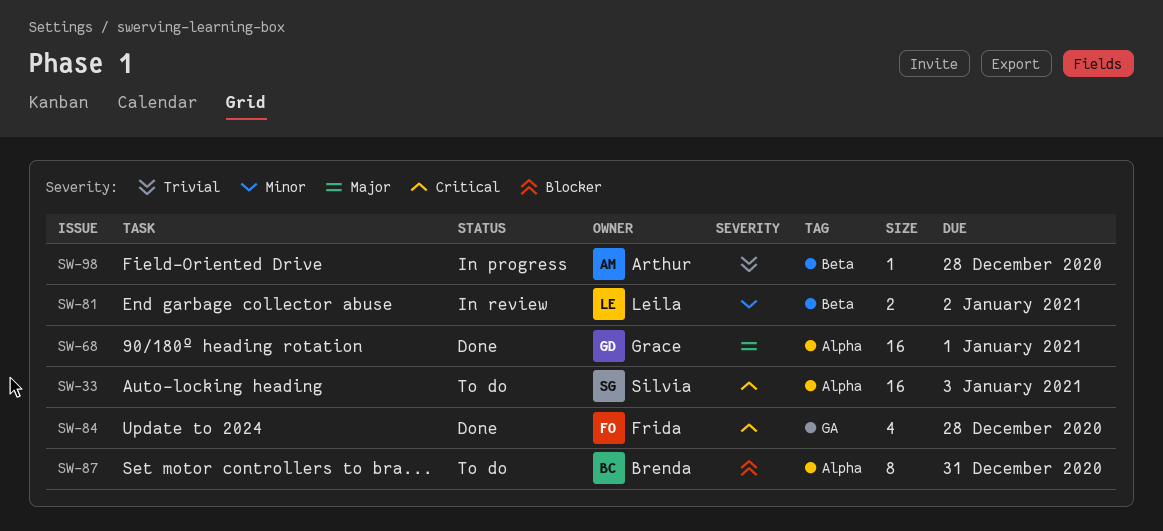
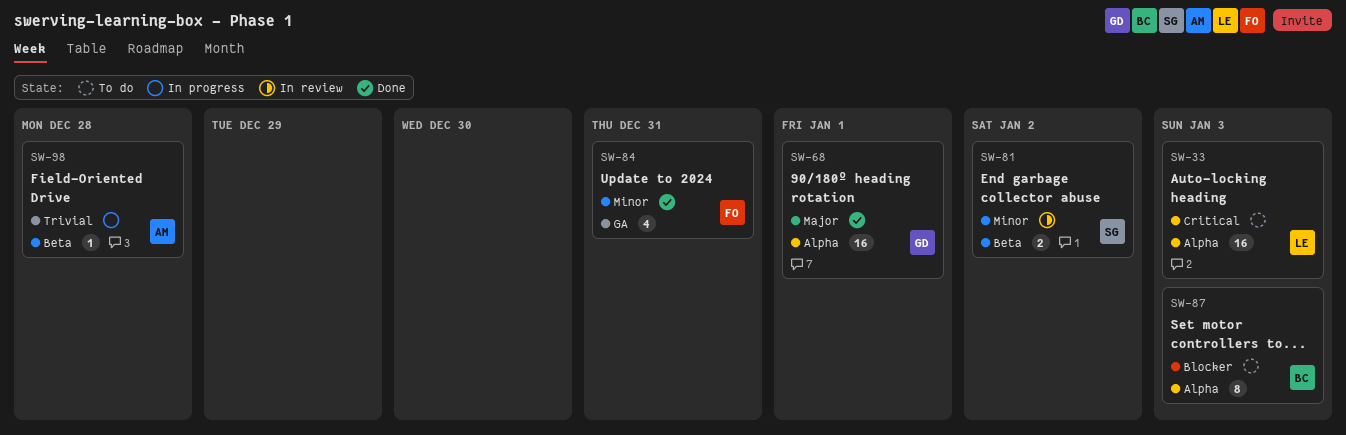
SW-33, owner: Silvia -> Leila
SW-81, owner: Leila -> Silvia
SW-84, priority: Critical -> Minor
SW-84, due: Dec 28 -> Dec 31
SW-87, due: Dec 31 -> Jan 3

